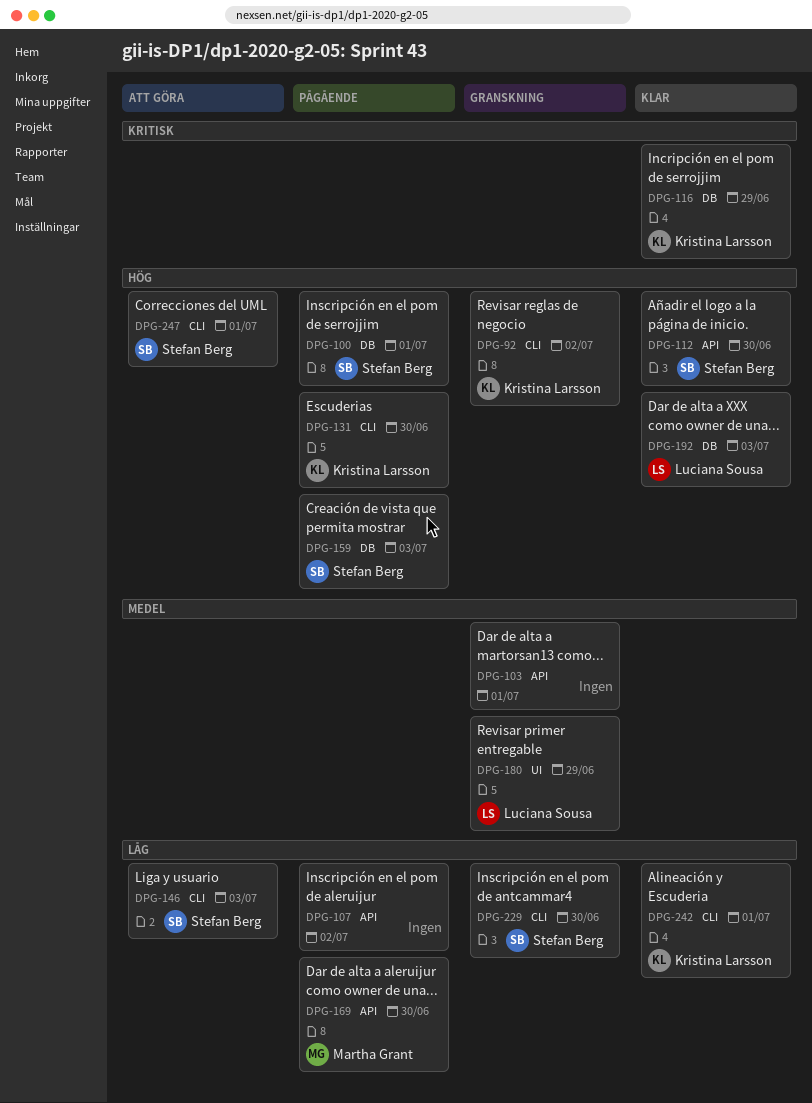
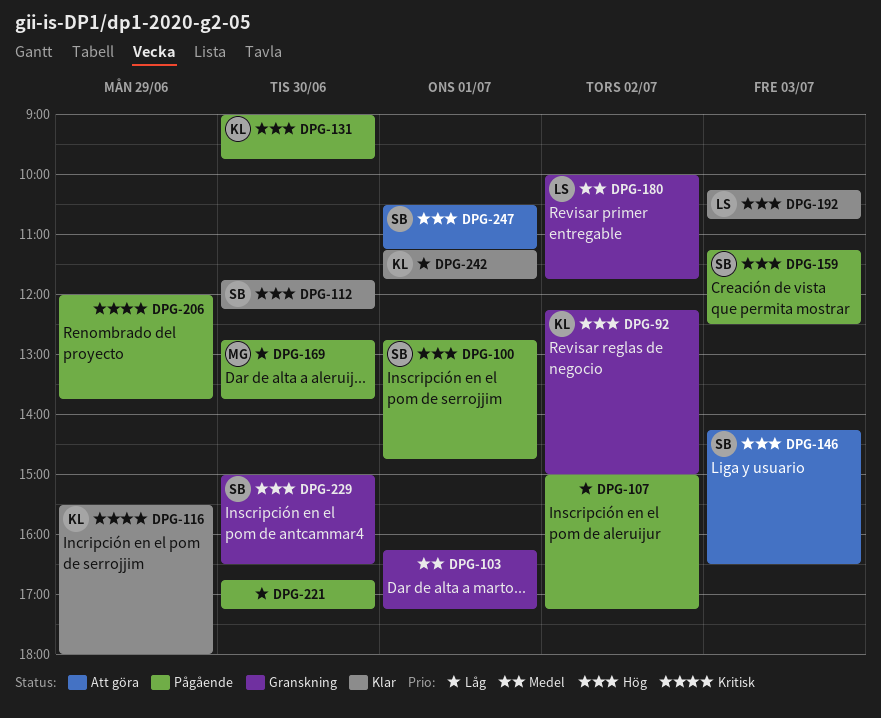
DPG-146, priority: Låg -> Hög
DPG-180, day: Jun 29 -> Jul 2
DPG-206: none -> present
DPG-221: none -> present
DPG-229, priority: Låg -> Hög

